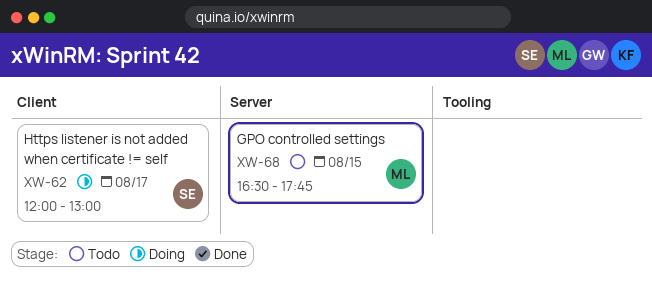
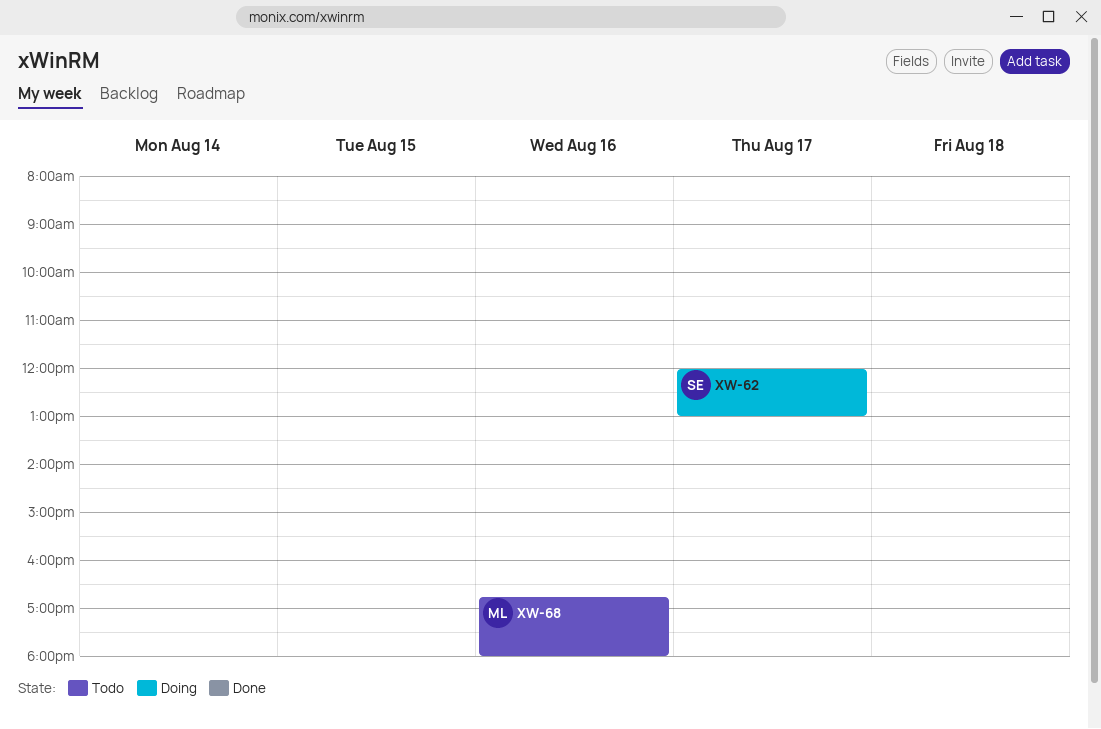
XW-68, day: Aug 15 -> Aug 16
XW-68, begins: 16:30 -> 16:45
XW-68, ends: 17:45 -> 18:00

